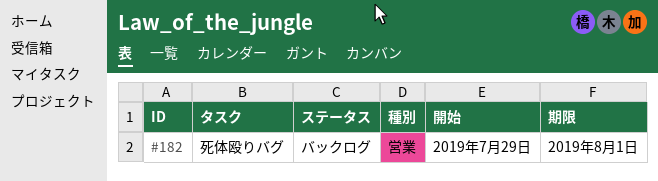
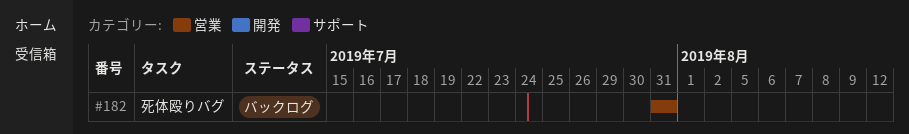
#182, start: Jul 29 -> Jul 31
#182, due: Aug 1 -> Jul 31

